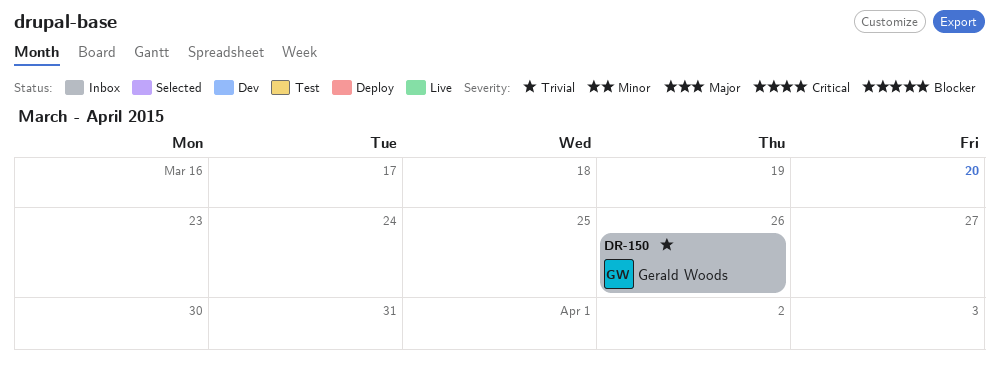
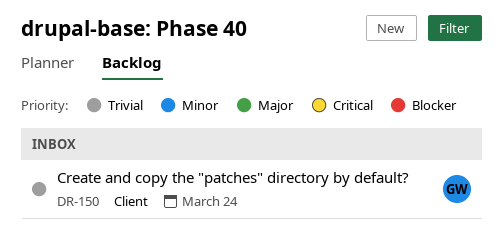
DR-150, due: Mar 26 -> Mar 24

